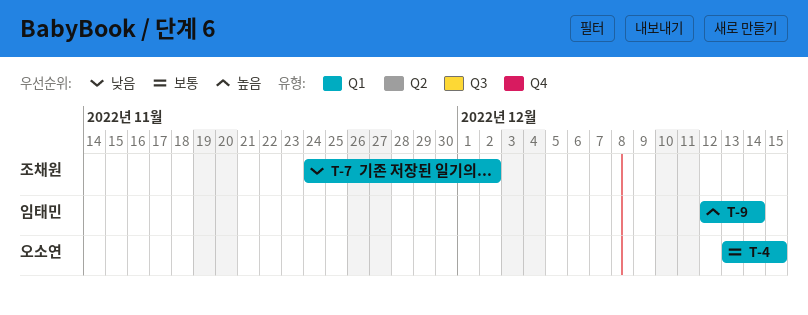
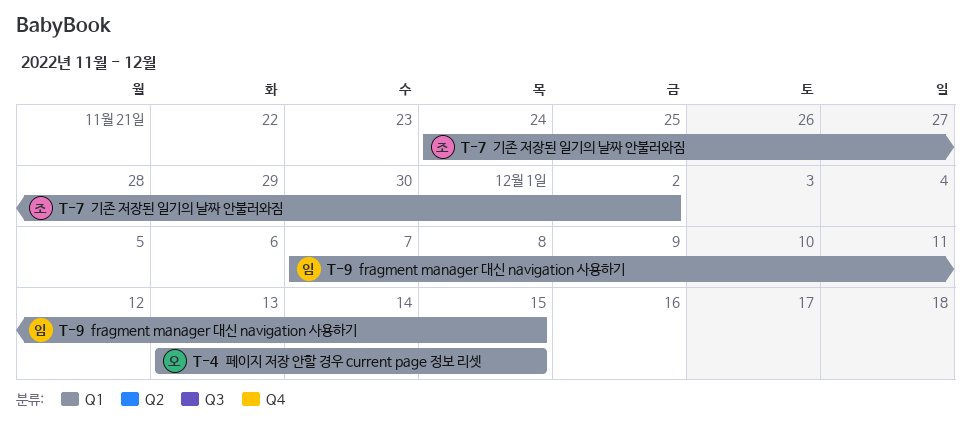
T-9, start: Dec 12 -> Dec 7
T-9, due: Dec 14 -> Dec 15

